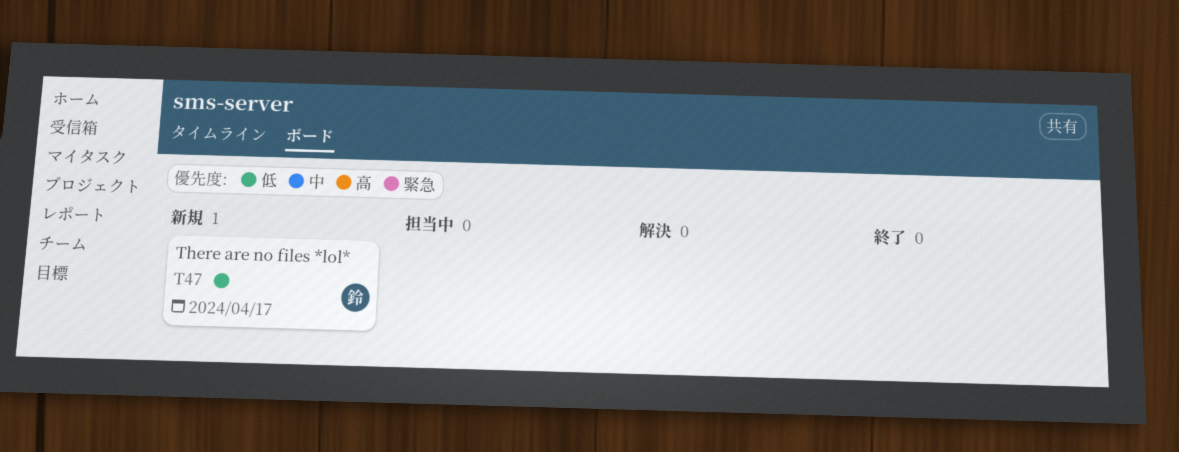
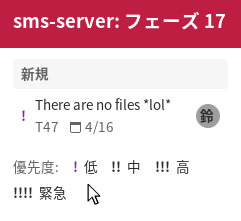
T47, due: Apr 17 -> Apr 16

